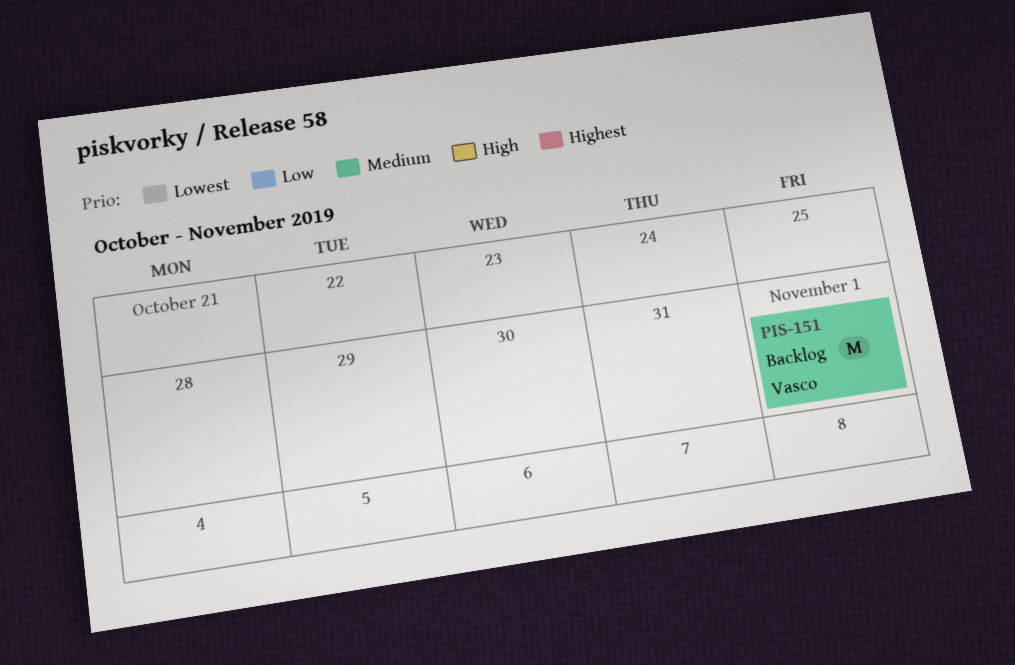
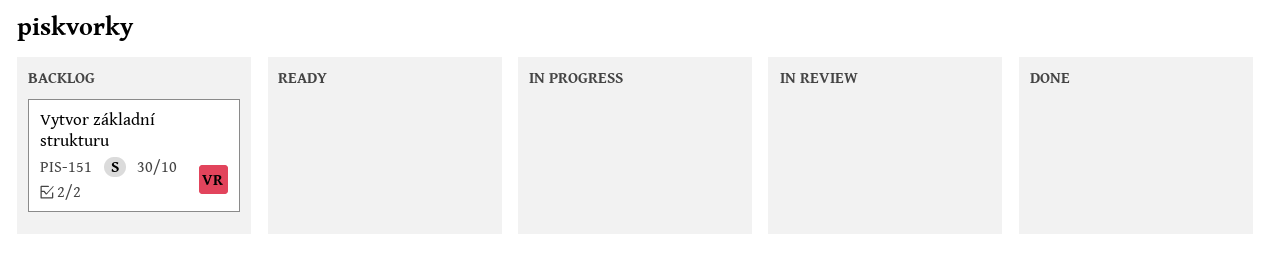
PIS-151, estimate: M -> S
PIS-151, due: Nov 1 -> Oct 30

